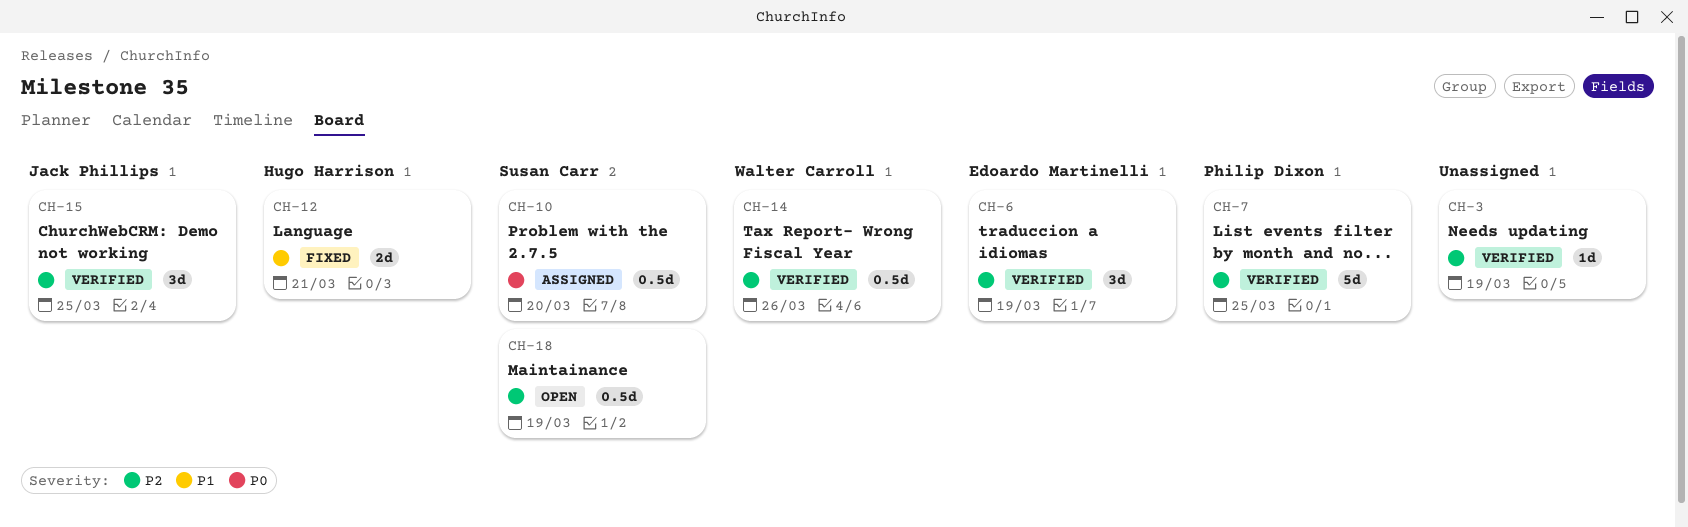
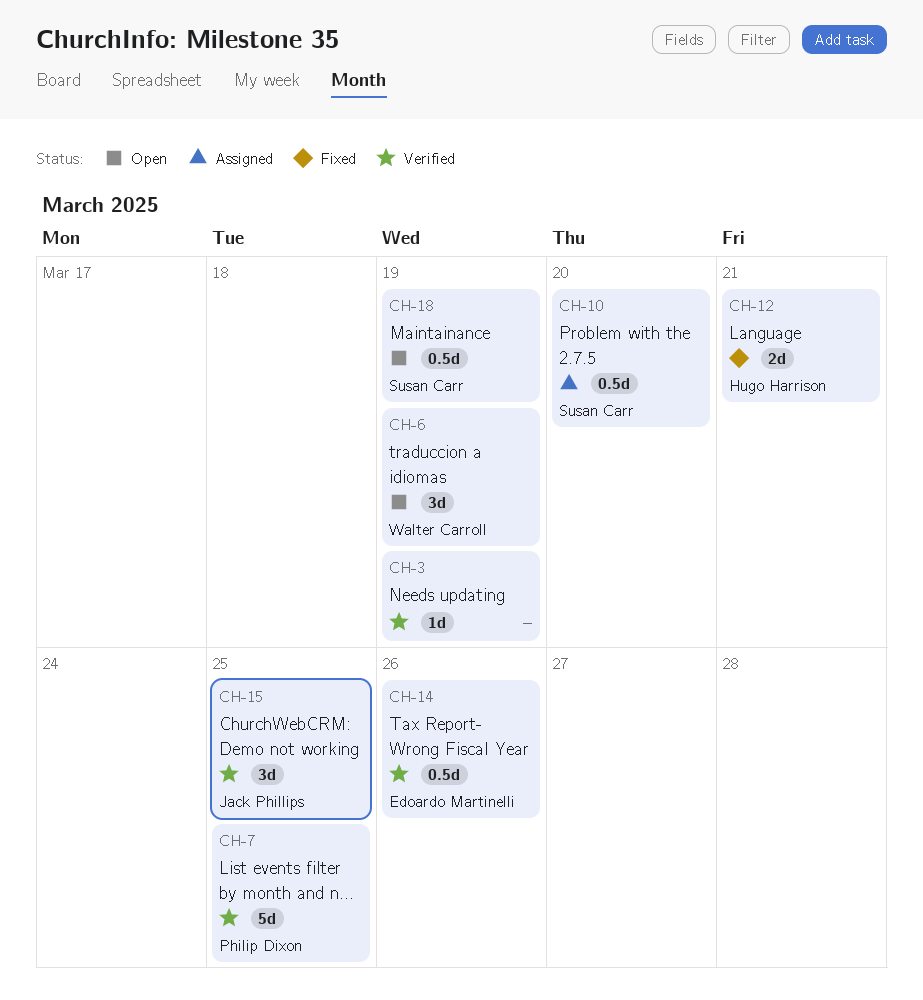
CH-6, status: Verified -> Open
CH-6, owner: Edoardo Martinelli -> Walter Carroll
CH-14, owner: Walter Carroll -> Edoardo Martinelli

